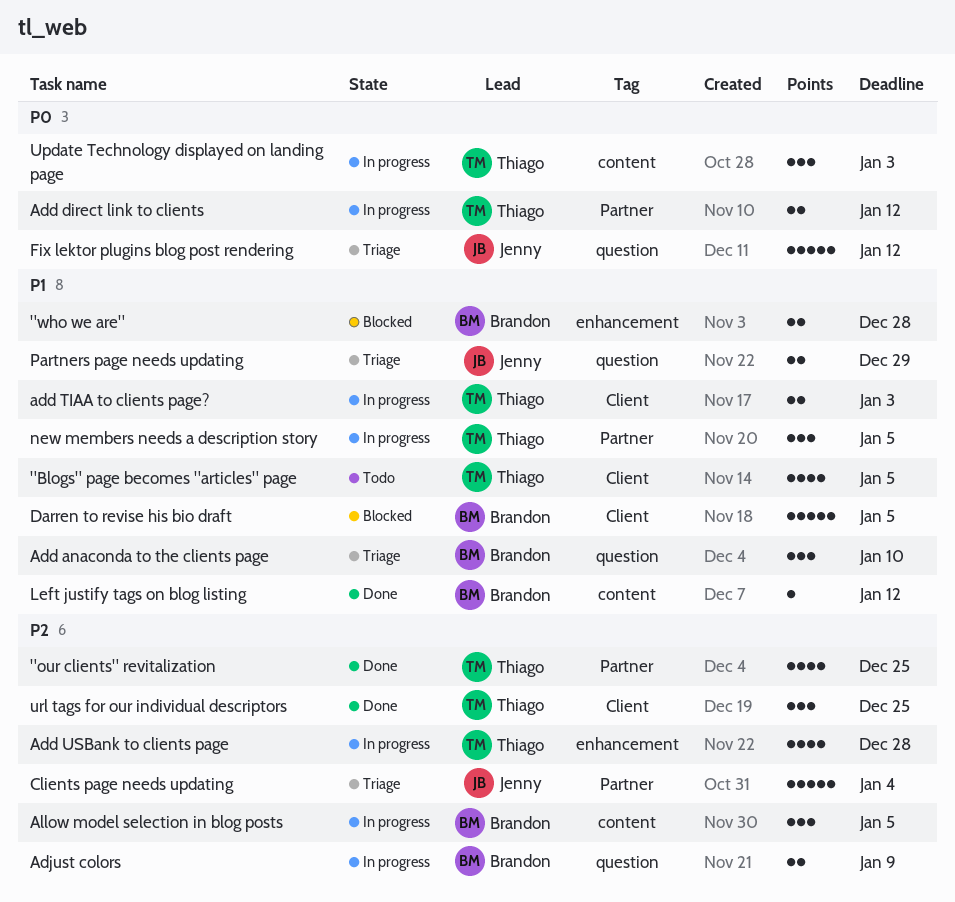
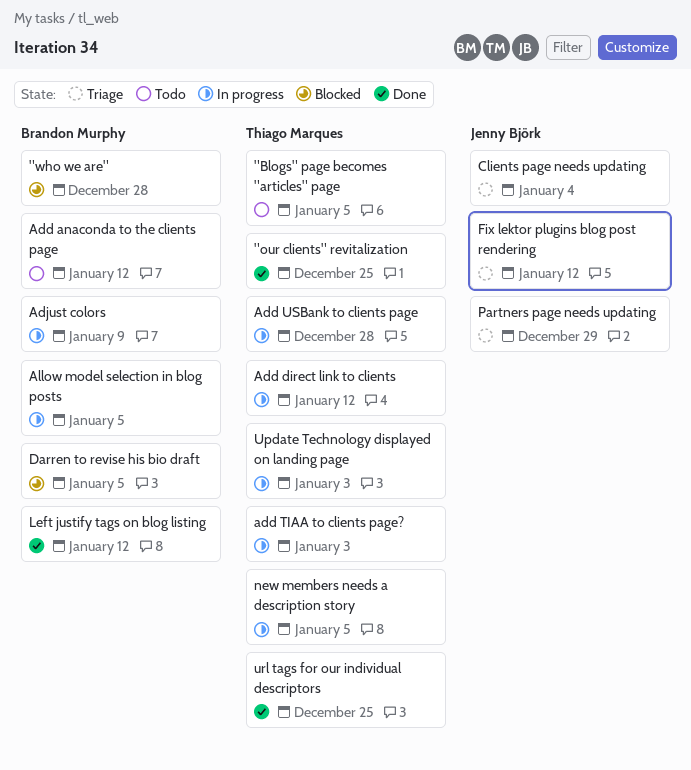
Add anaconda to the clients page, status: Triage -> Todo
Add anaconda to the clients page, due: Jan 10 -> Jan 12

